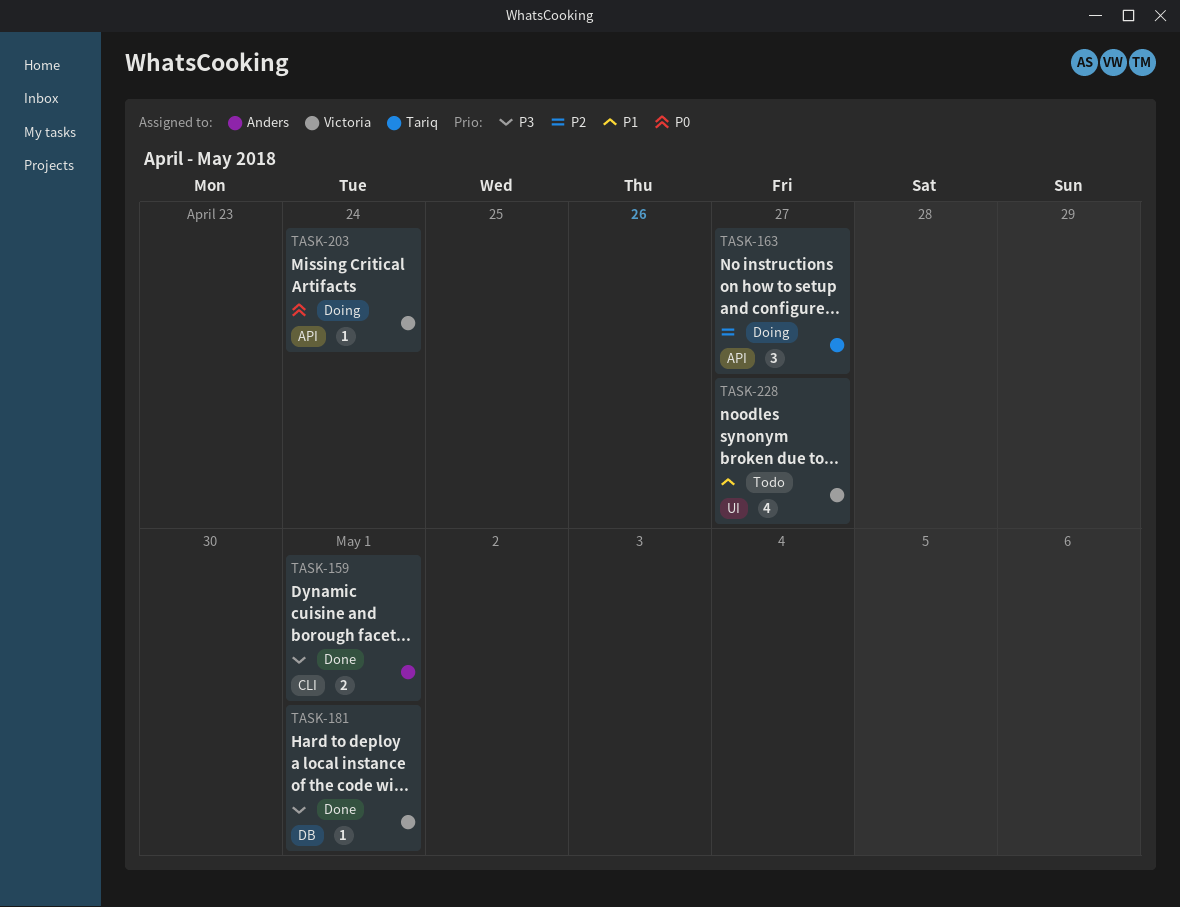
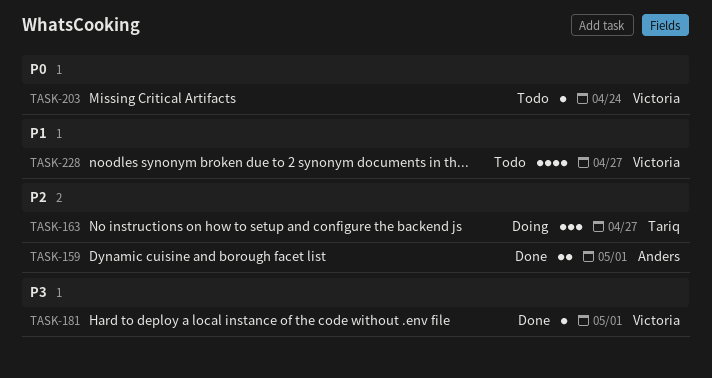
TASK-159, priority: P3 -> P2
TASK-203, status: Doing -> Todo

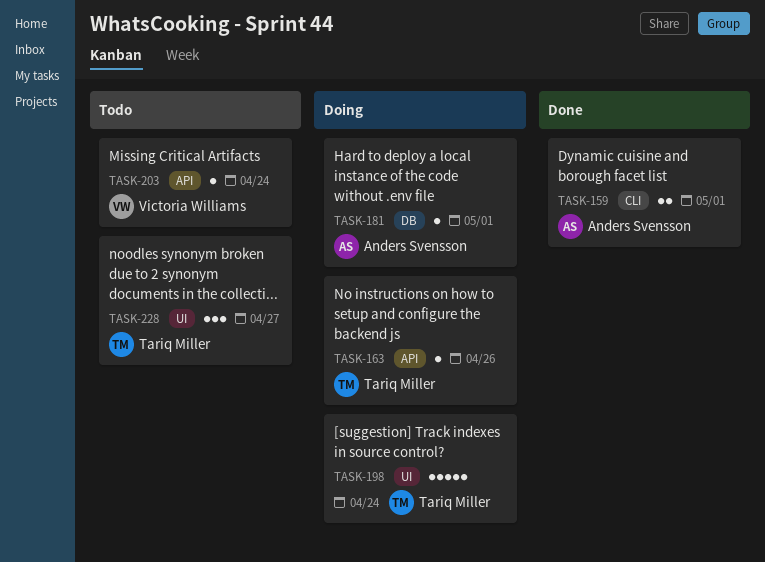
TASK-163, estimate: 3 -> 1
TASK-163, due: Apr 27 -> Apr 26
TASK-181, status: Done -> Doing
TASK-181, owner: Victoria Williams -> Anders Svensson
TASK-198: none -> present
TASK-228, owner: Victoria Williams -> Tariq Miller
TASK-228, estimate: 4 -> 3

